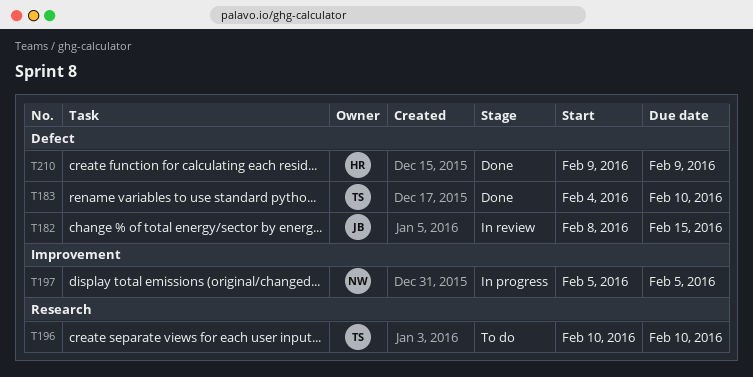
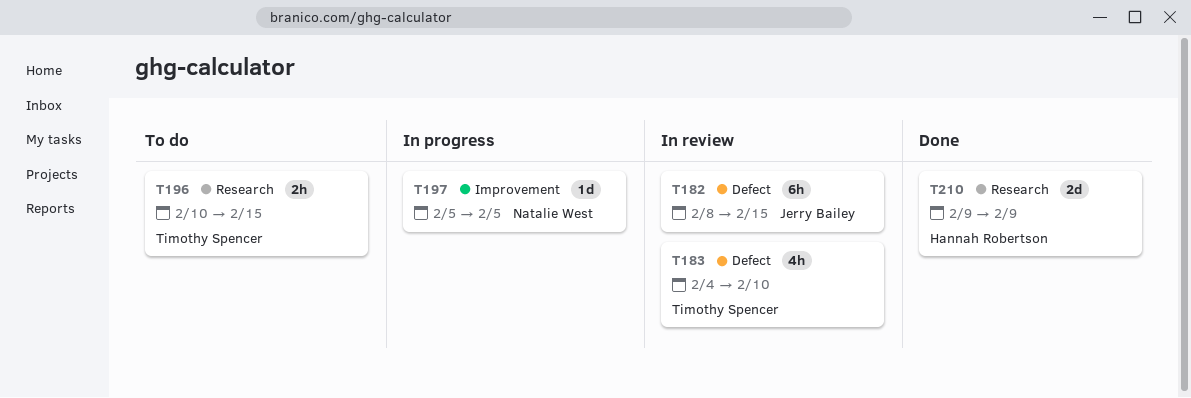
T183, status: Done -> In review
T196, due: Feb 10 -> Feb 15
T210, label: Defect -> Research

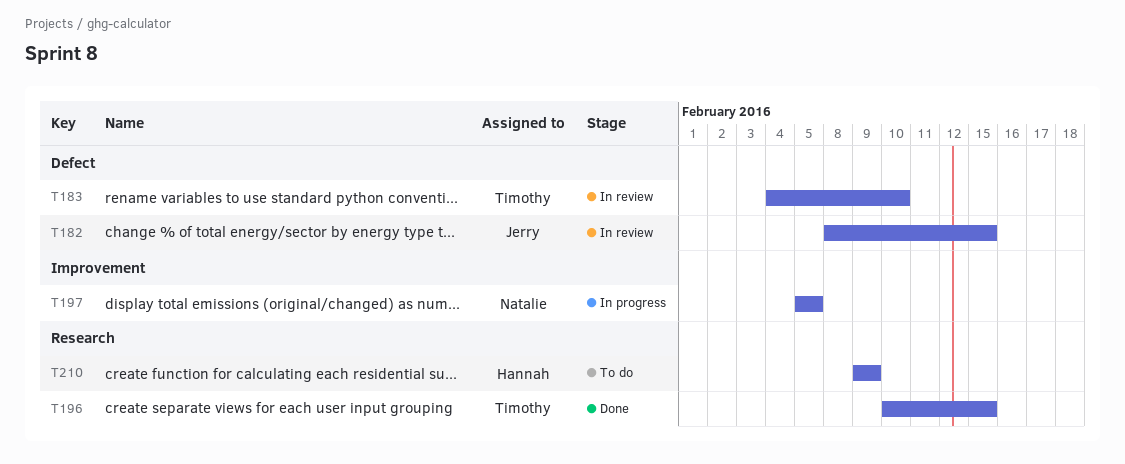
T196, status: To do -> Done
T210, status: Done -> To do

